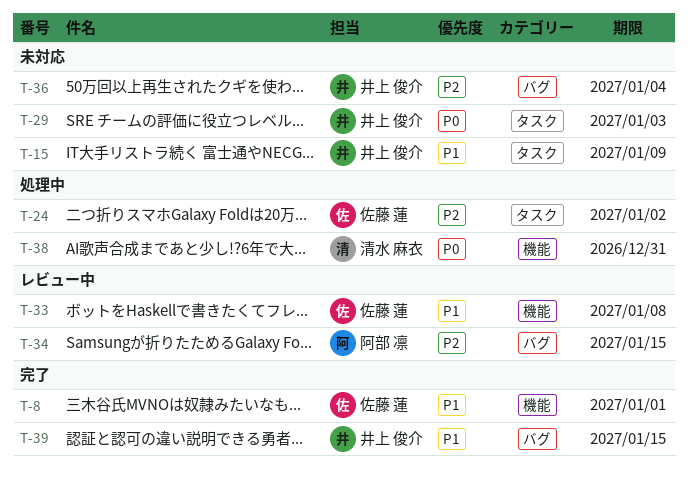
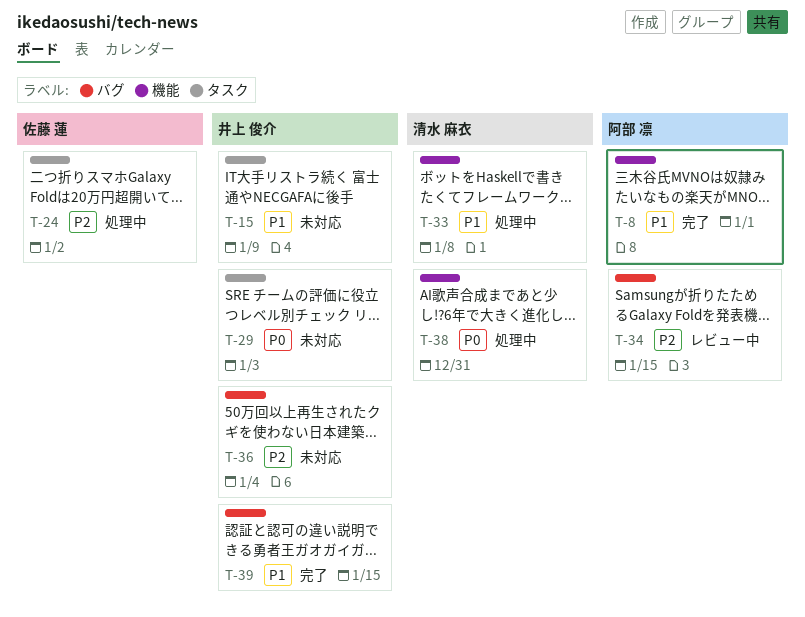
T-8, owner: 佐藤 蓮 -> 阿部 凛
T-33, status: レビュー中 -> 処理中
T-33, owner: 佐藤 蓮 -> 清水 麻衣

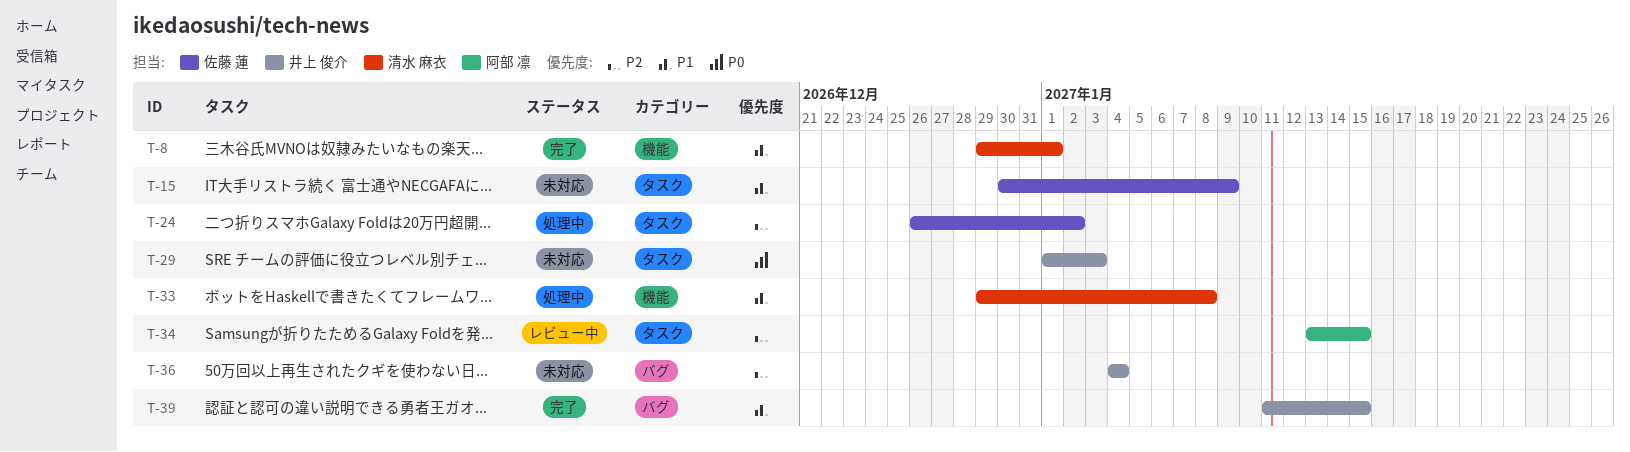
T-8, owner: 阿部 凛 -> 清水 麻衣
T-15, owner: 井上 俊介 -> 佐藤 蓮
T-34, label: バグ -> タスク
T-38: present -> none

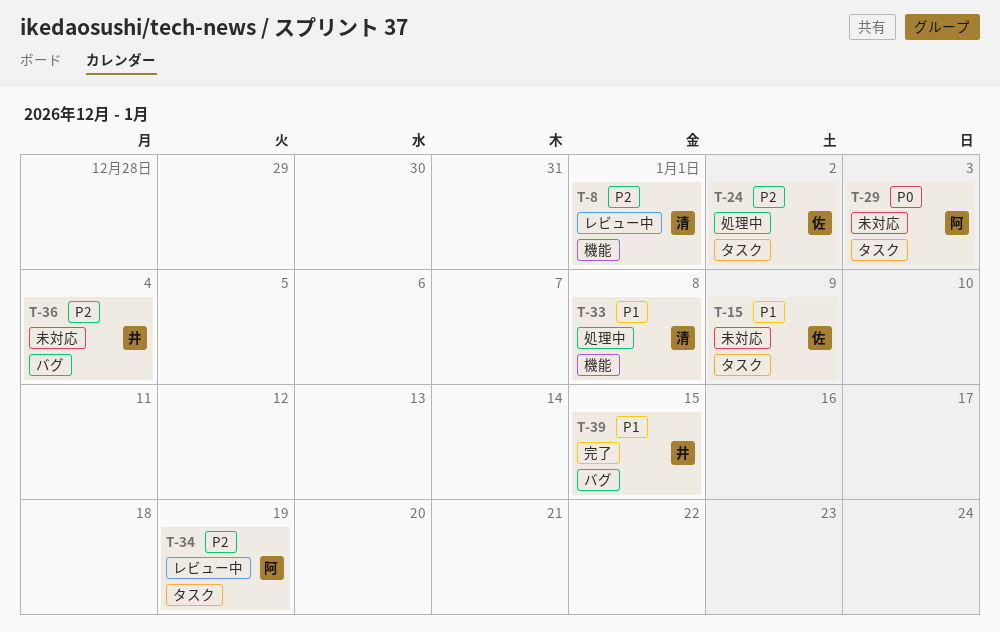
T-8, status: 完了 -> レビュー中
T-8, priority: P1 -> P2
T-29, owner: 井上 俊介 -> 阿部 凛
T-34, due: Jan 15 -> Jan 19

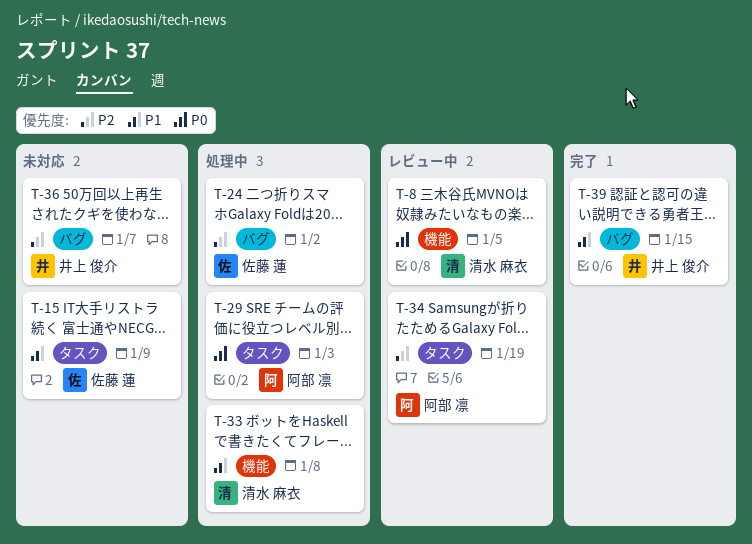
T-8, priority: P2 -> P0
T-8, due: Jan 1 -> Jan 5
T-24, label: タスク -> バグ
T-29, status: 未対応 -> 処理中
T-36, due: Jan 4 -> Jan 7

